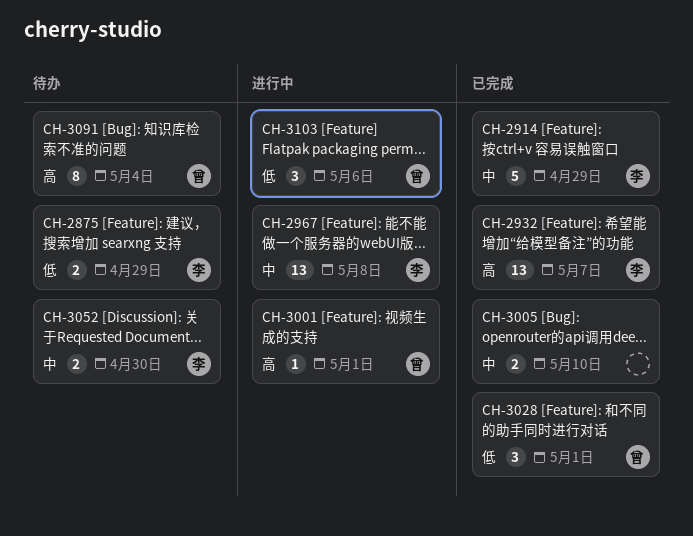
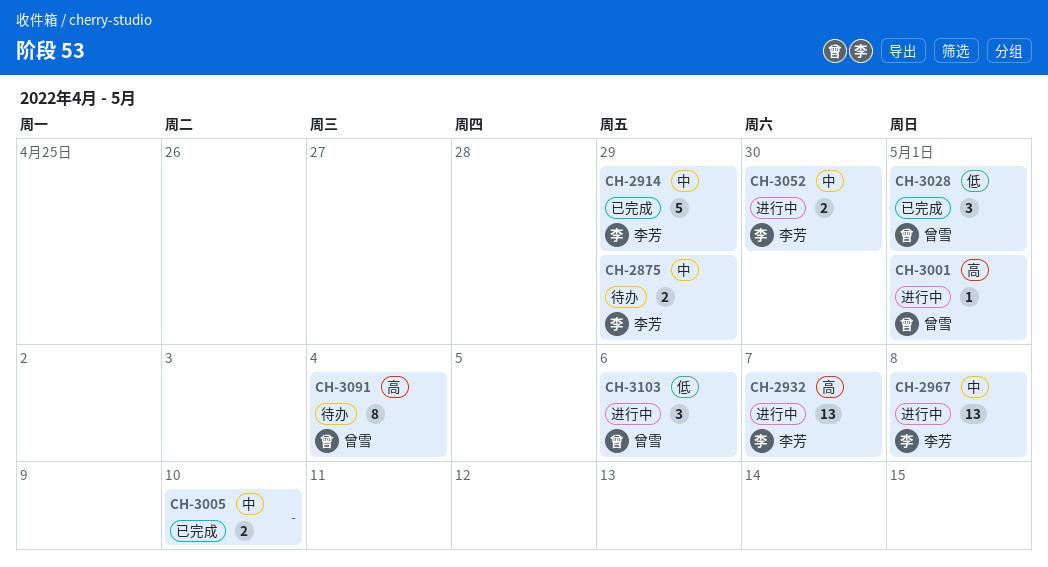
CH-2875, priority: 低 -> 中
CH-2932, status: 已完成 -> 进行中
CH-3052, status: 待办 -> 进行中

